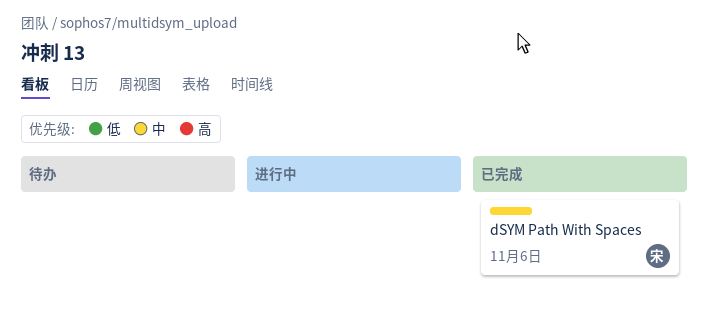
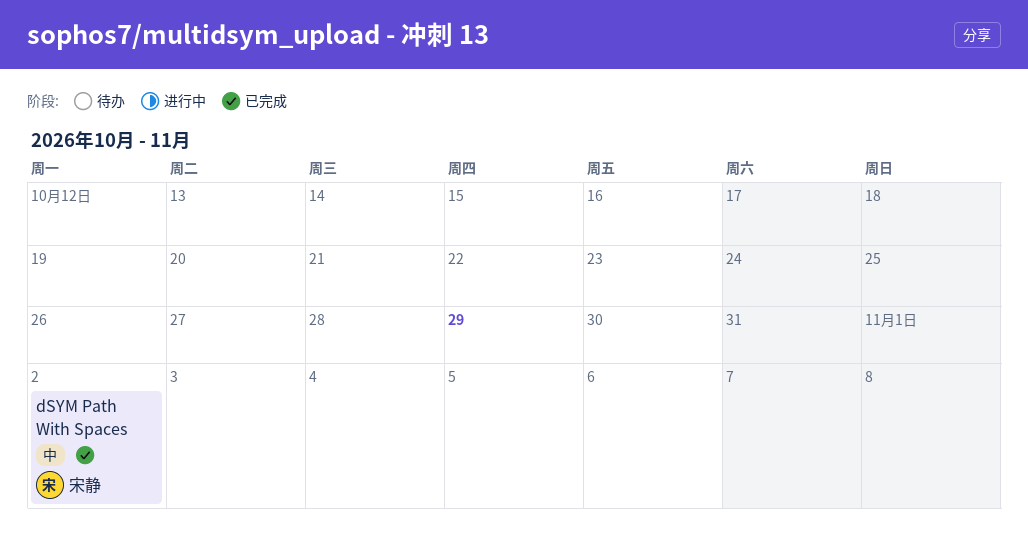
dSYM Path With Spaces, due: Nov 6 -> Nov 2

